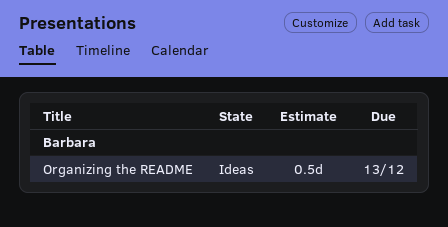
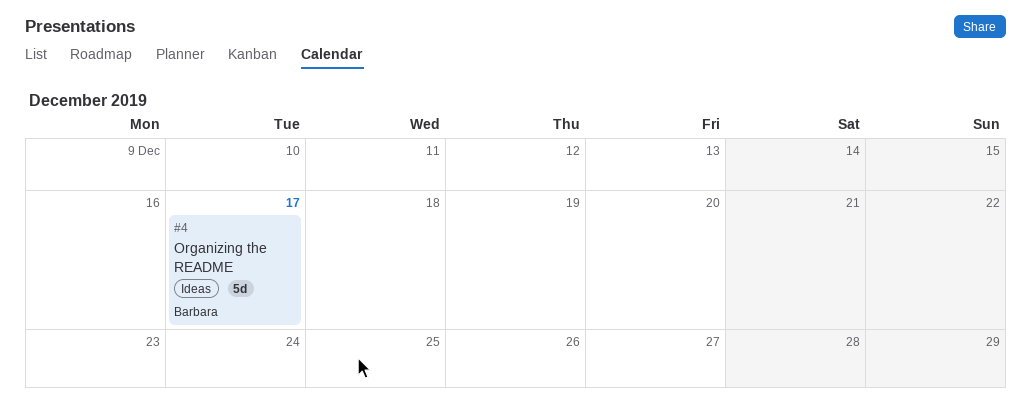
Organizing the README, estimate: 0.5d -> 5d
Organizing the README, due: Dec 13 -> Dec 17

